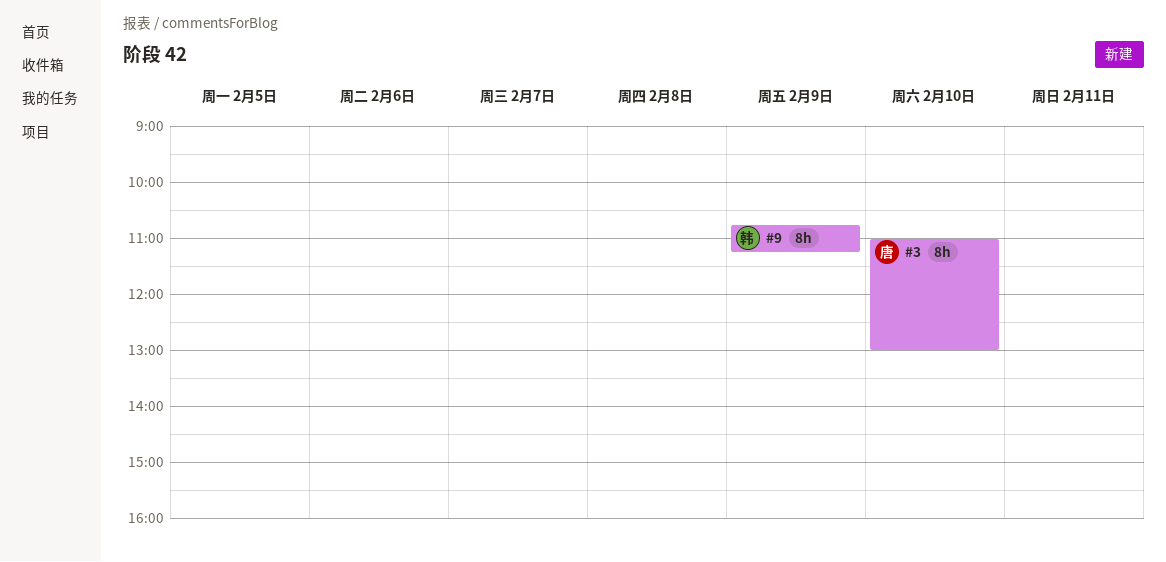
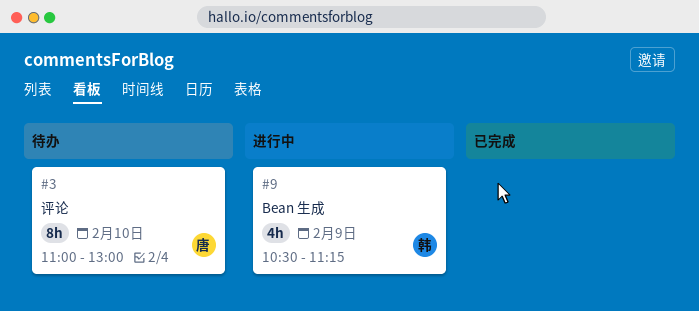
#9, estimate: 8h -> 4h
#9, begins: 10:45 -> 10:30

